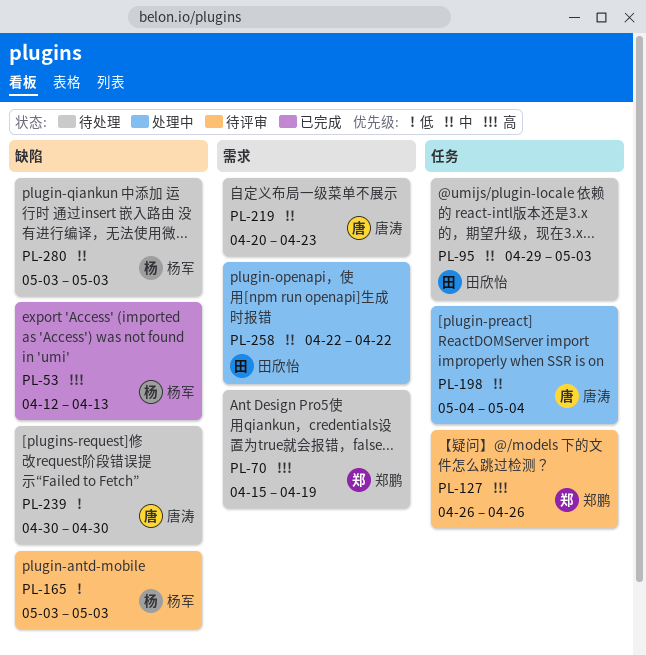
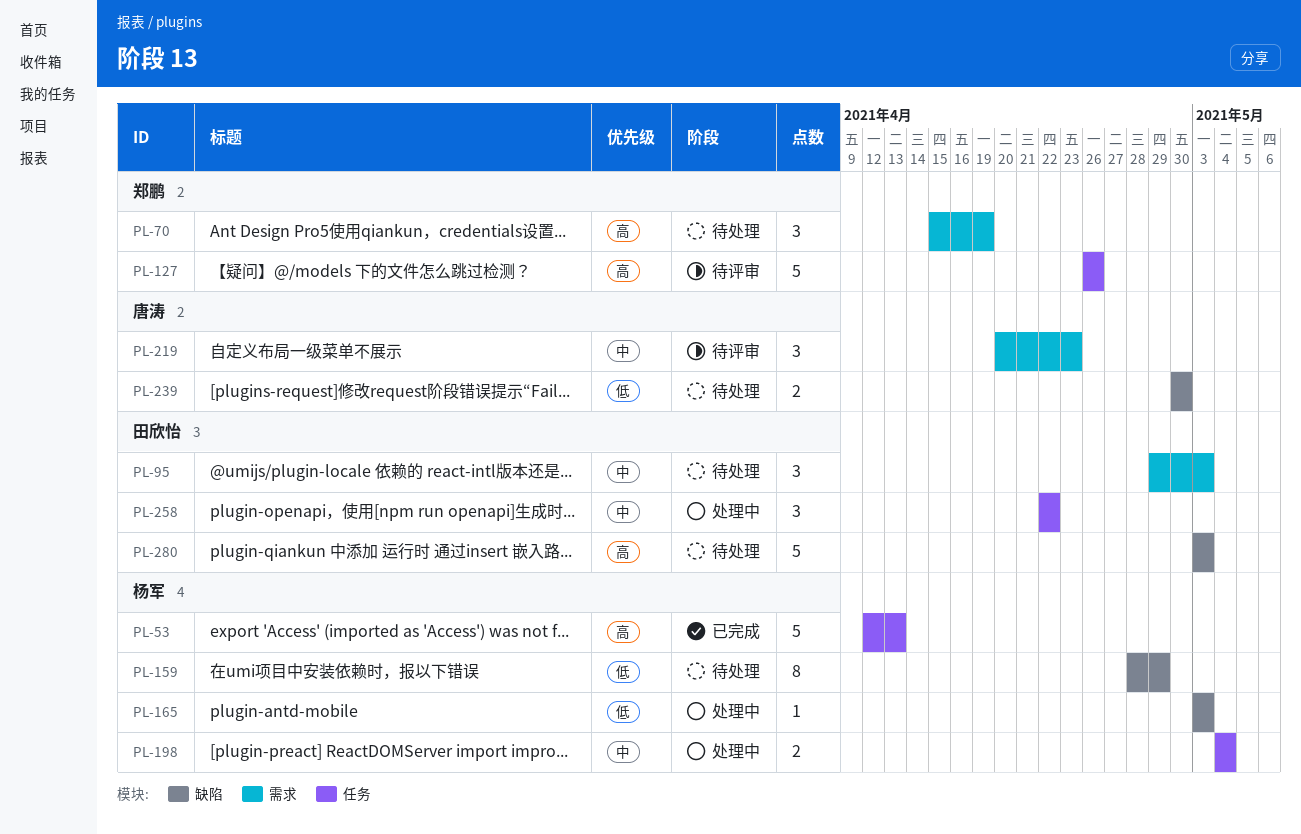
PL-53, label: 缺陷 -> 任务
PL-95, label: 任务 -> 需求
PL-159: none -> present
PL-165, status: 待评审 -> 处理中
PL-198, owner: 唐涛 -> 杨军
PL-219, status: 待处理 -> 待评审
PL-258, label: 需求 -> 任务
PL-280, owner: 杨军 -> 田欣怡
PL-280, priority: 中 -> 高

